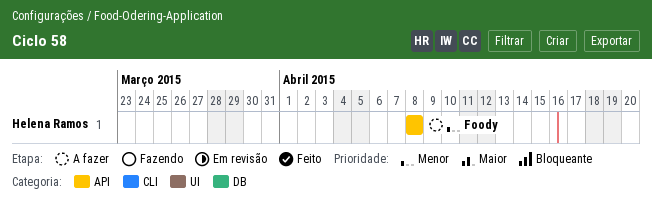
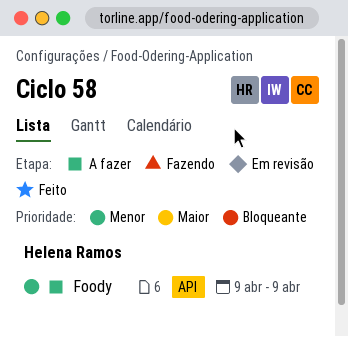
Foody, start: Apr 8 -> Apr 9
Foody, due: Apr 8 -> Apr 9

